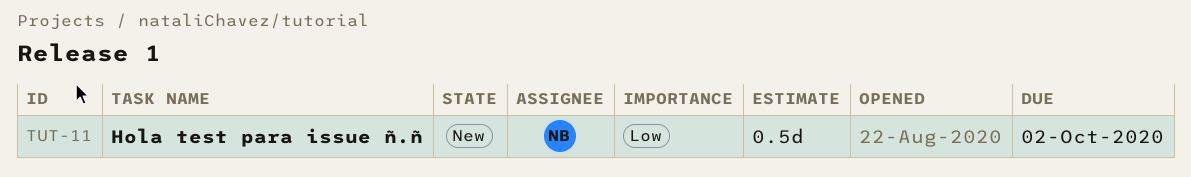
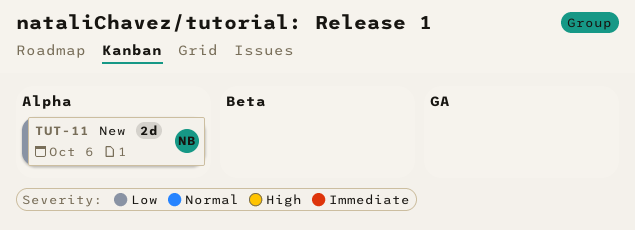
TUT-11, estimate: 0.5d -> 2d
TUT-11, due: Oct 2 -> Oct 6

